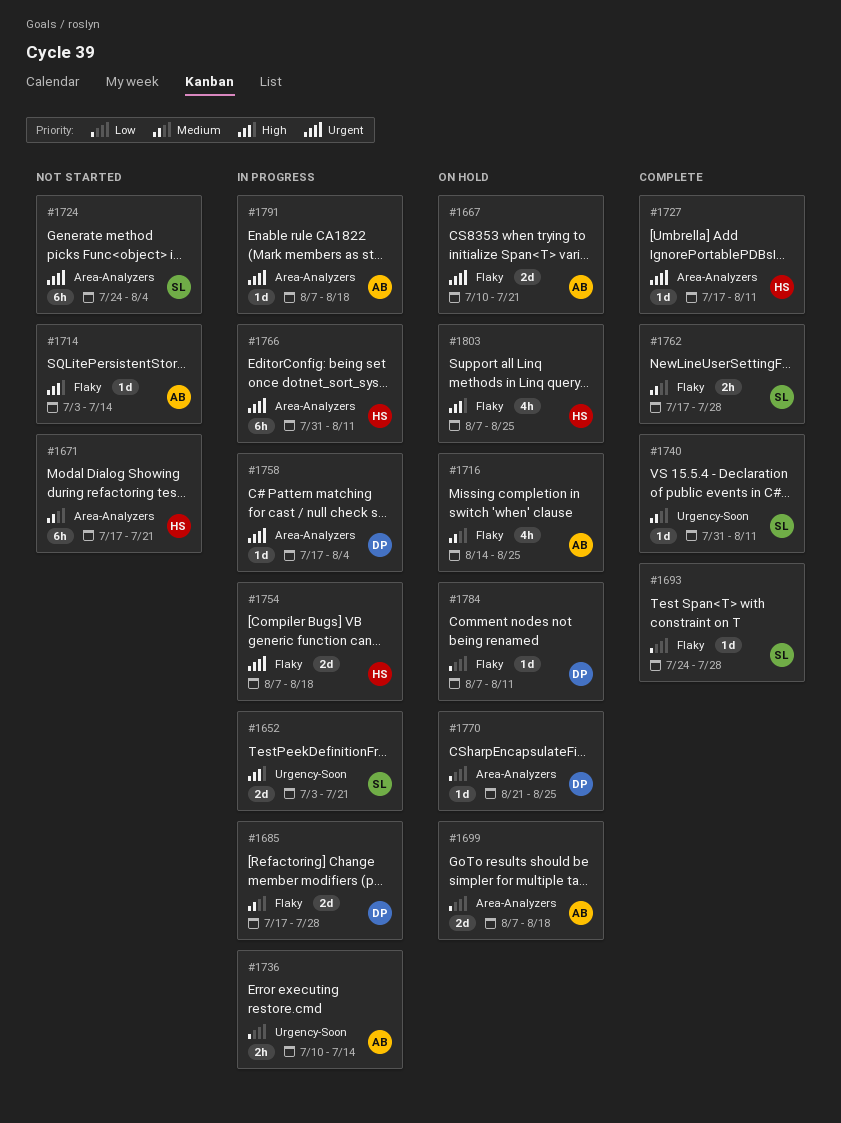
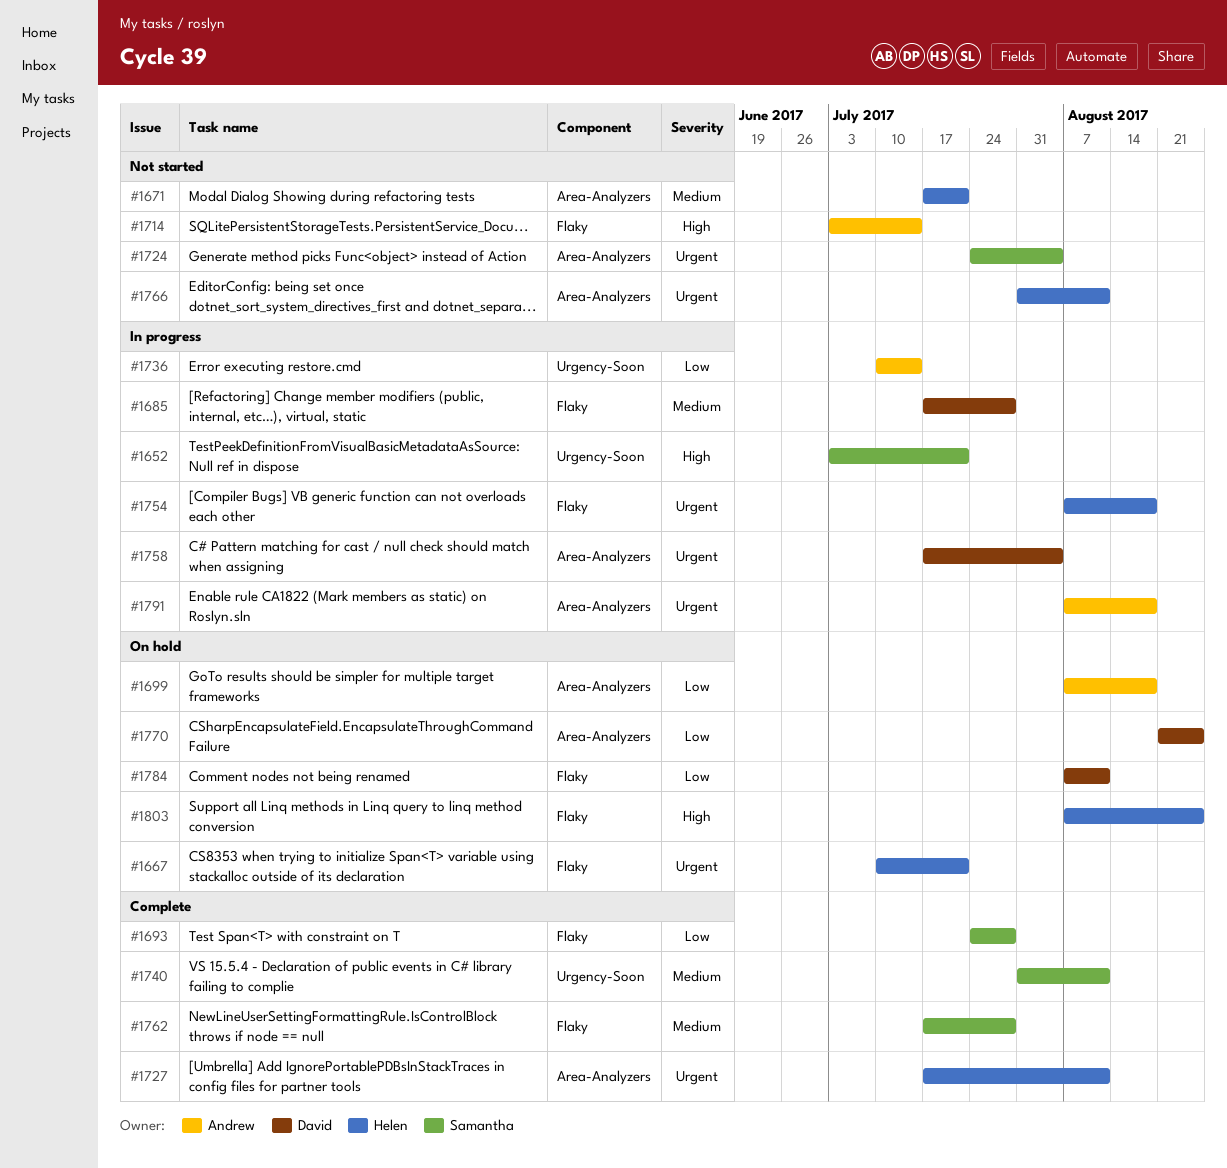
#1667, owner: Andrew -> Helen
#1716: present -> none
#1766, status: In progress -> Not started

